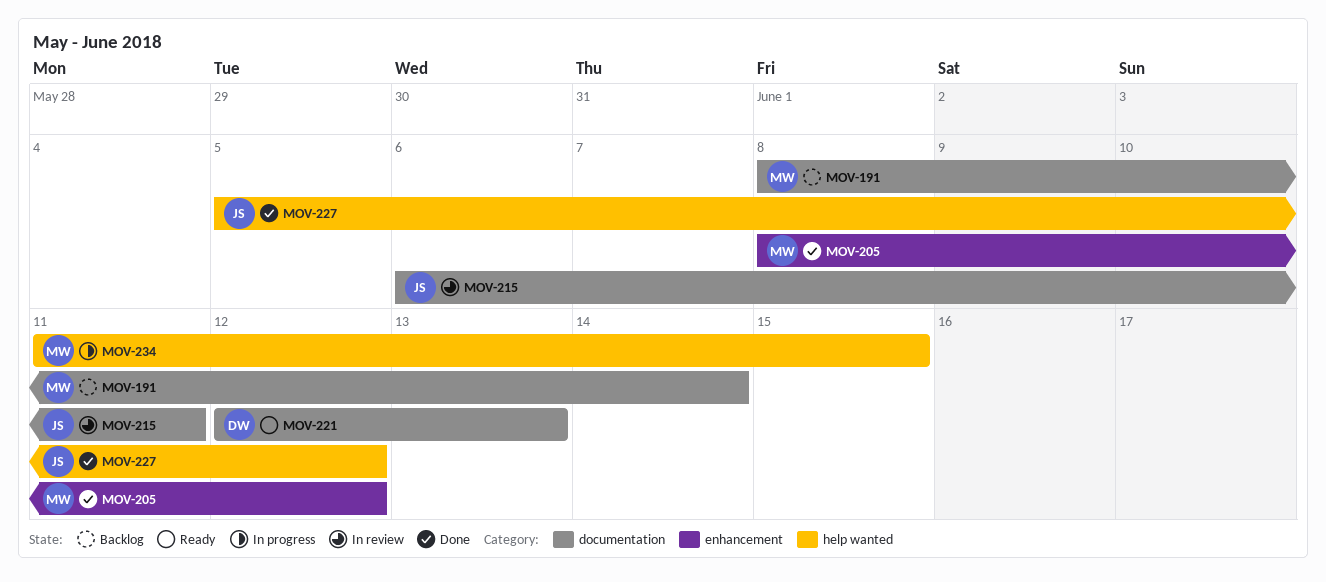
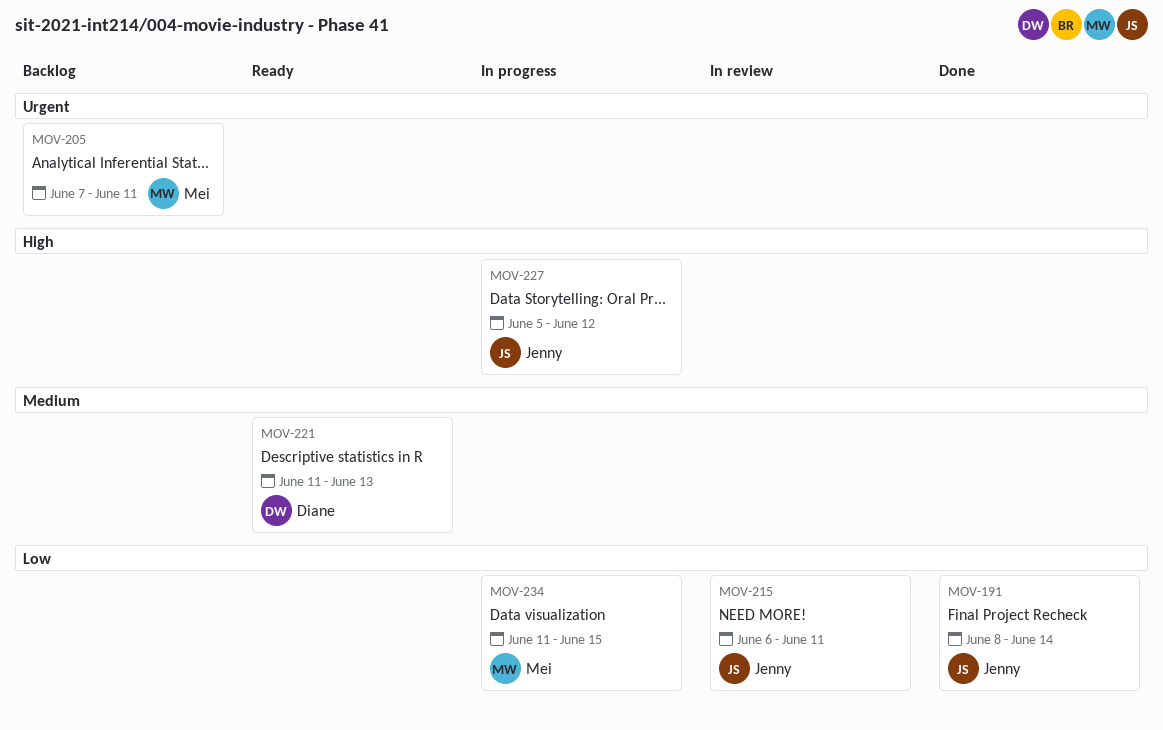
MOV-191, status: Backlog -> Done
MOV-191, owner: Mei -> Jenny
MOV-205, status: Done -> Backlog
MOV-205, start: Jun 8 -> Jun 7
MOV-205, due: Jun 12 -> Jun 11
MOV-221, start: Jun 12 -> Jun 11
MOV-227, status: Done -> In progress

